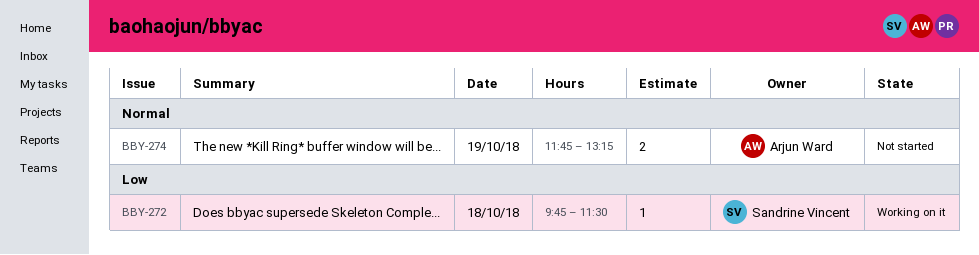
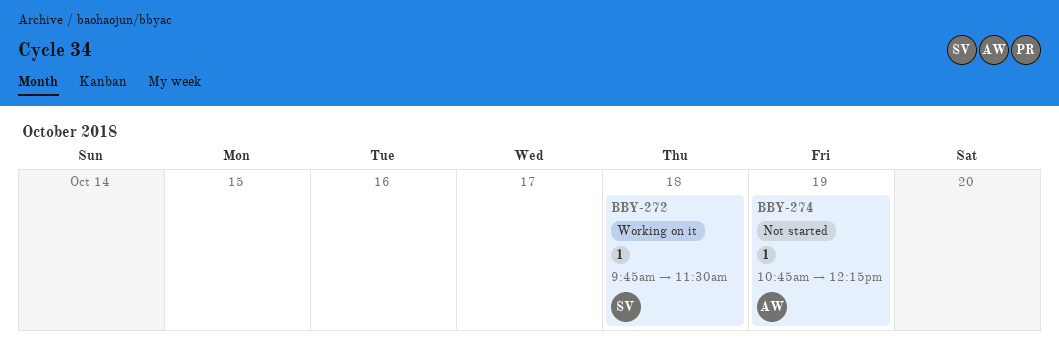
BBY-274, estimate: 2 -> 1
BBY-274, begins: 11:45 -> 10:45
BBY-274, ends: 13:15 -> 12:15

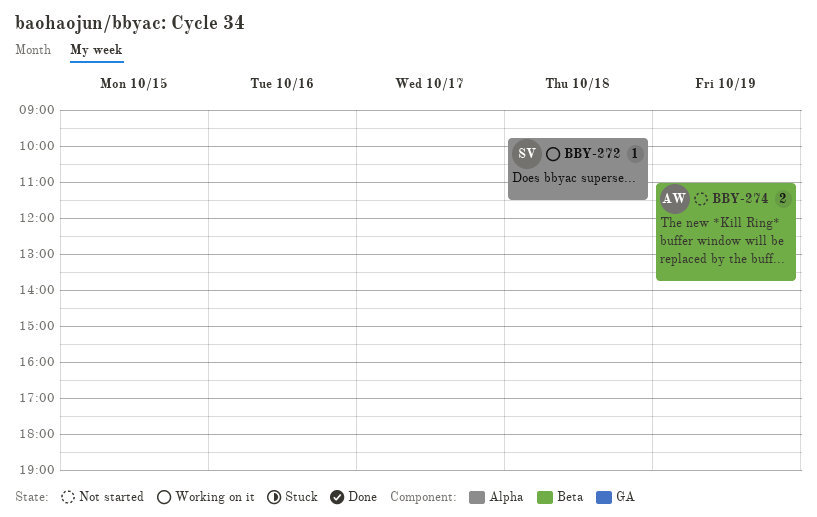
BBY-274, estimate: 1 -> 2
BBY-274, begins: 10:45 -> 11:00
BBY-274, ends: 12:15 -> 13:45

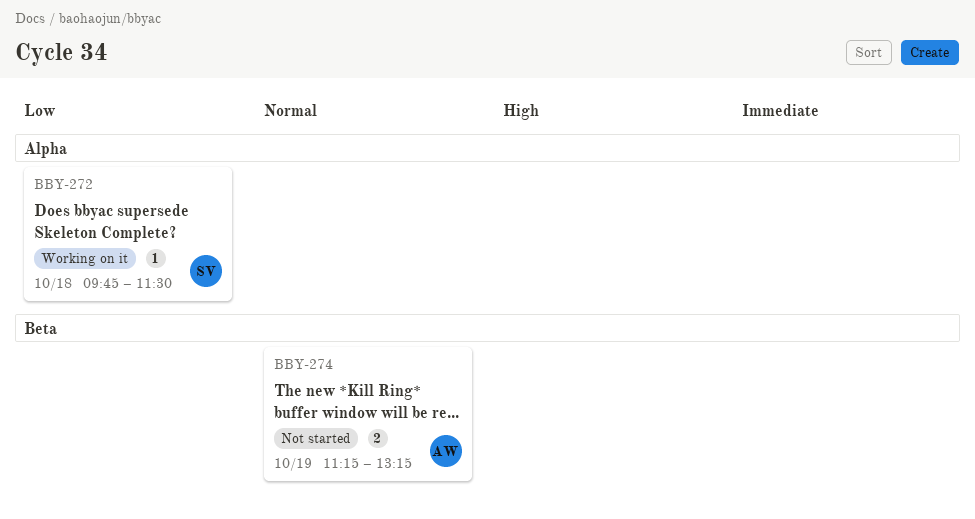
BBY-274, begins: 11:00 -> 11:15
BBY-274, ends: 13:45 -> 13:15

